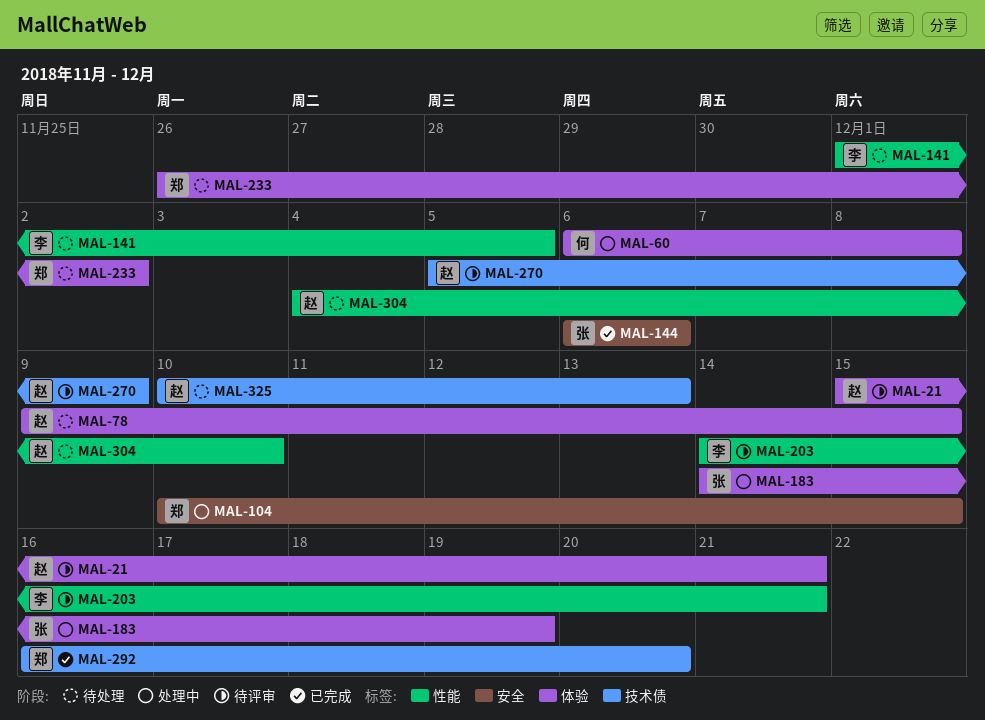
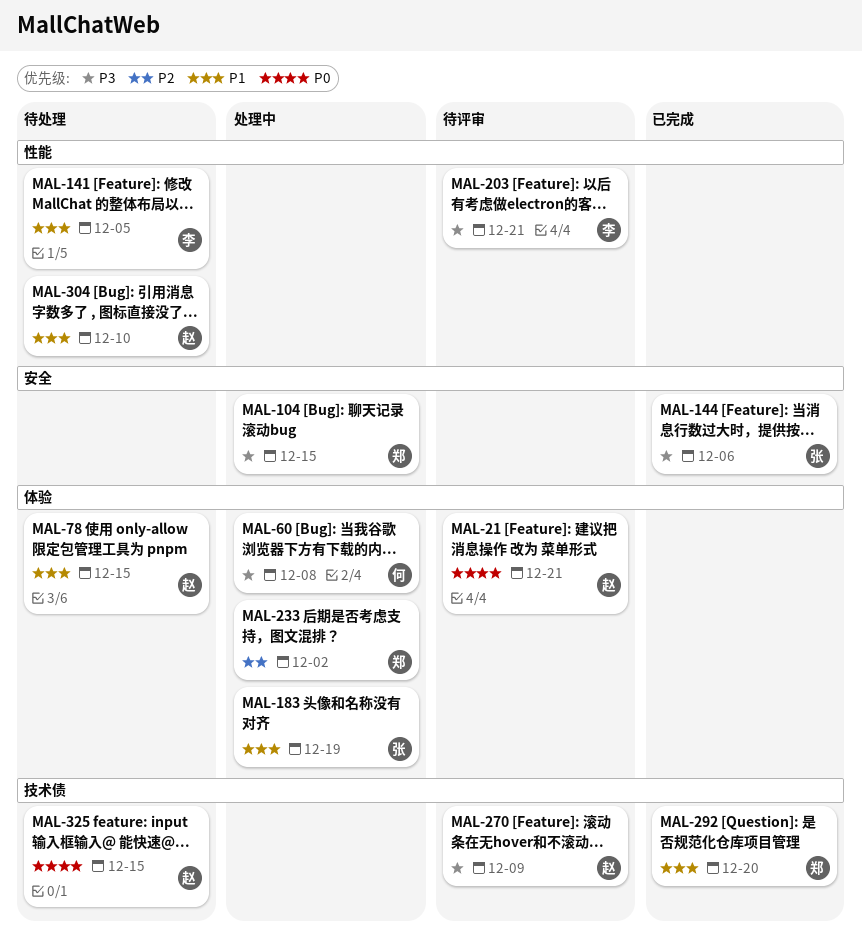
MAL-233, status: 待处理 -> 处理中
MAL-325, due: Dec 13 -> Dec 15

